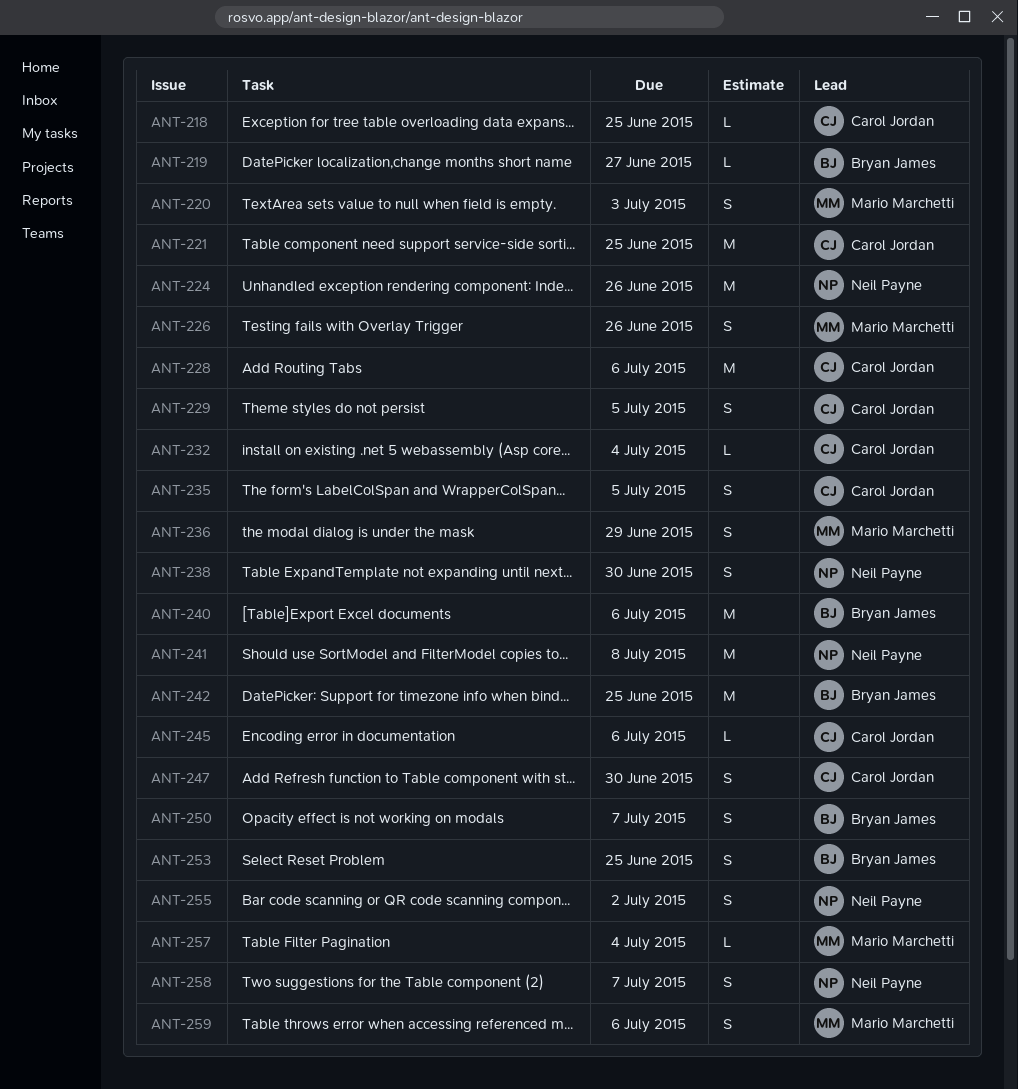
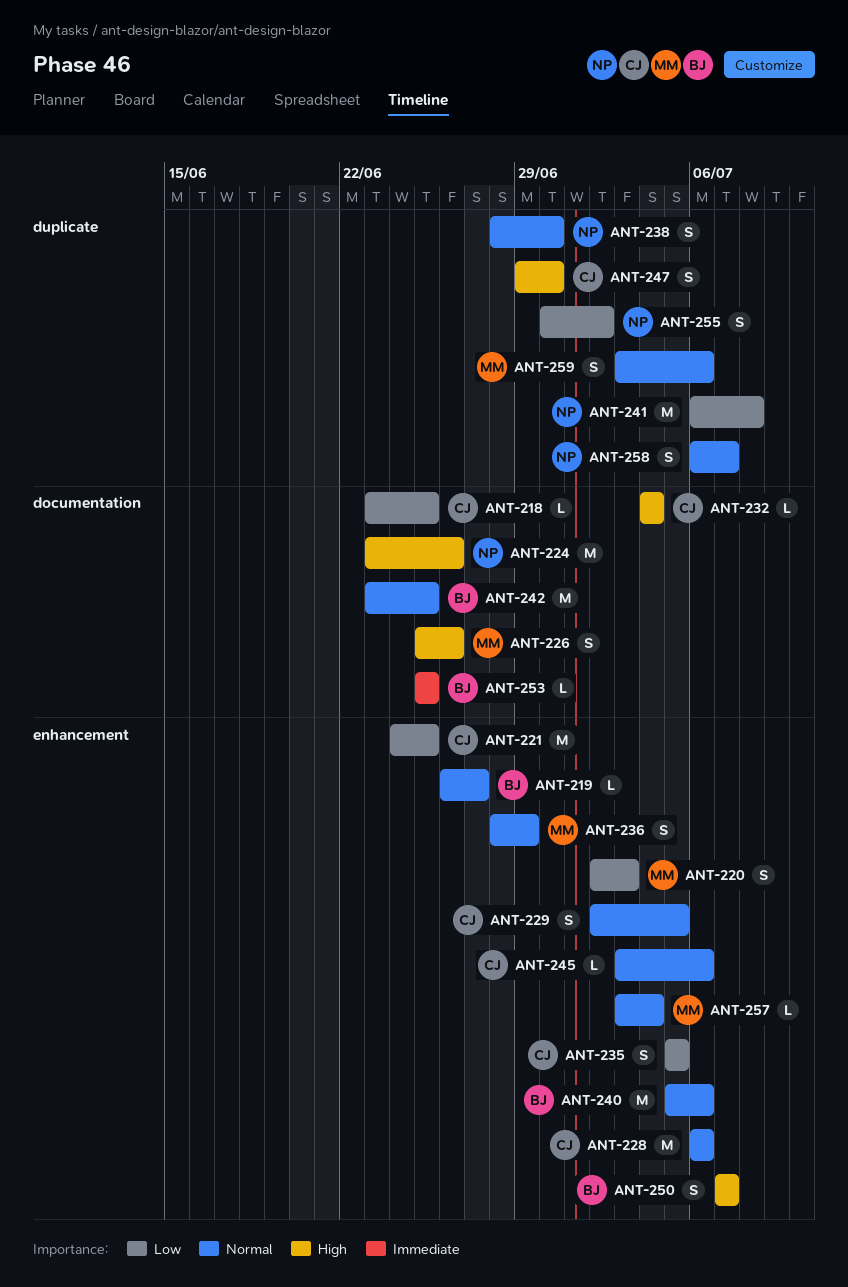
ANT-253, estimate: S -> L

